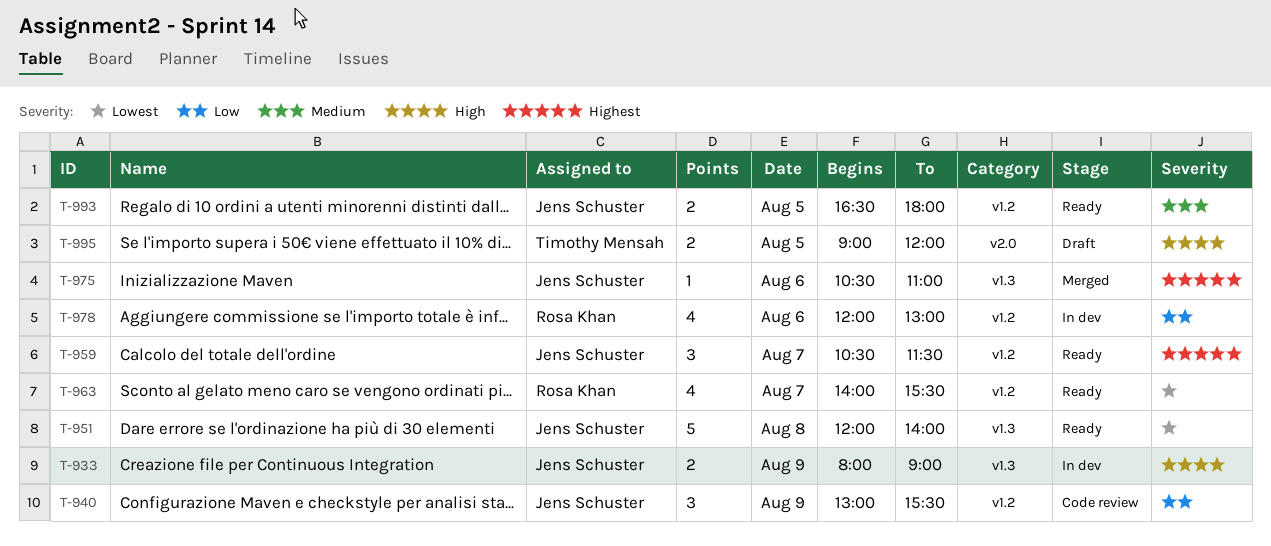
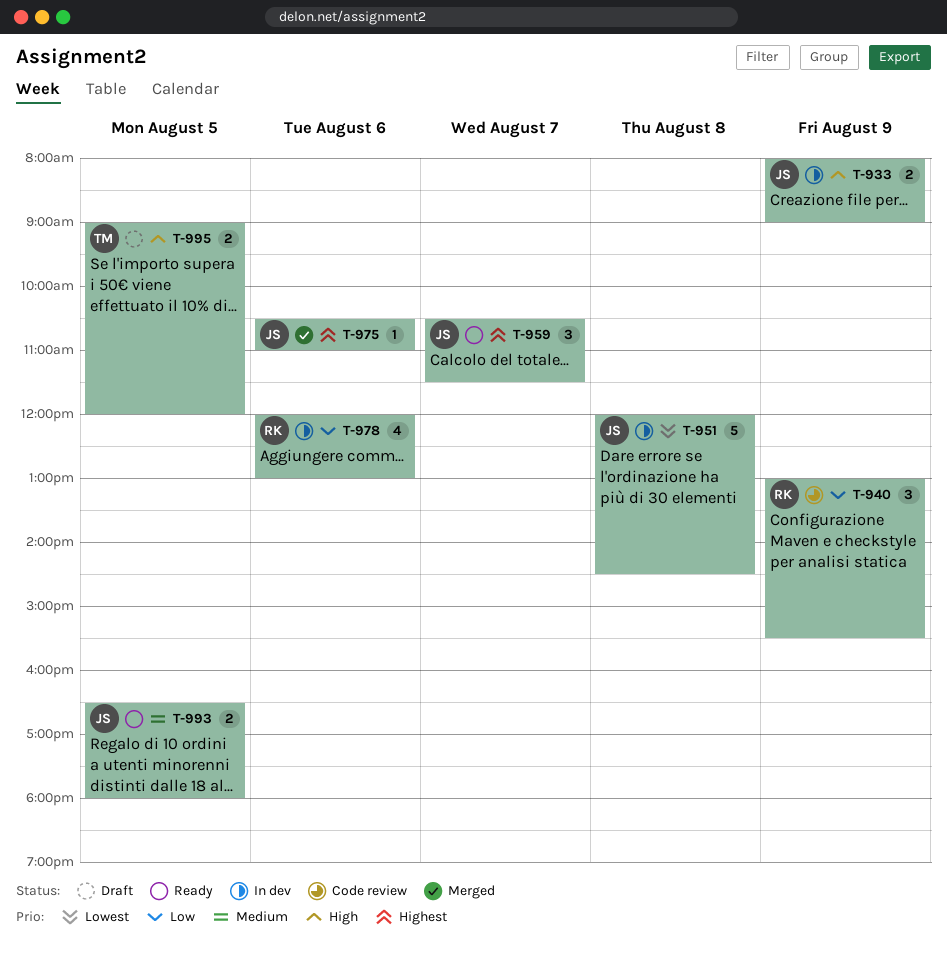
T-940, owner: Jens Schuster -> Rosa Khan
T-951, status: Ready -> In dev
T-951, ends: 14:00 -> 14:30
T-963: present -> none

